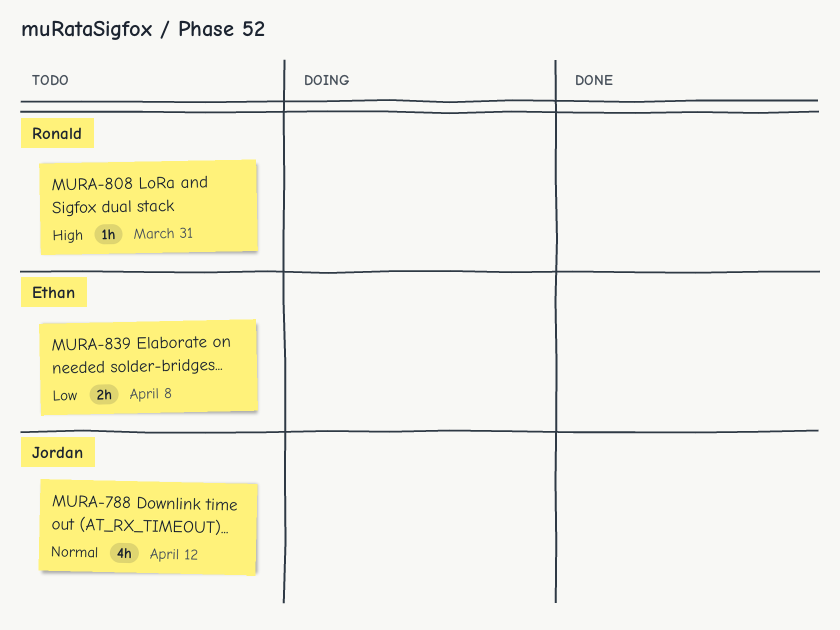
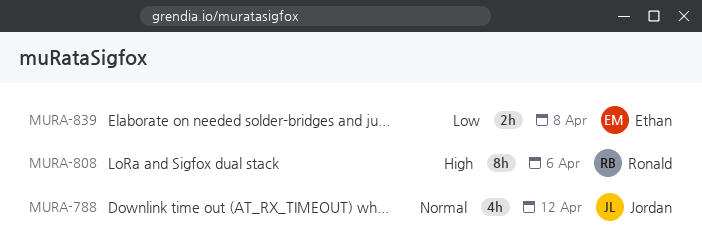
MURA-808, estimate: 1h -> 8h
MURA-808, due: Mar 31 -> Apr 6

